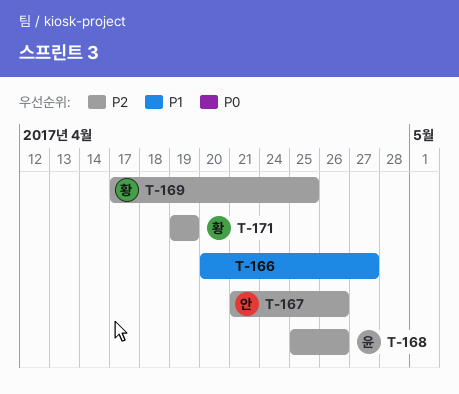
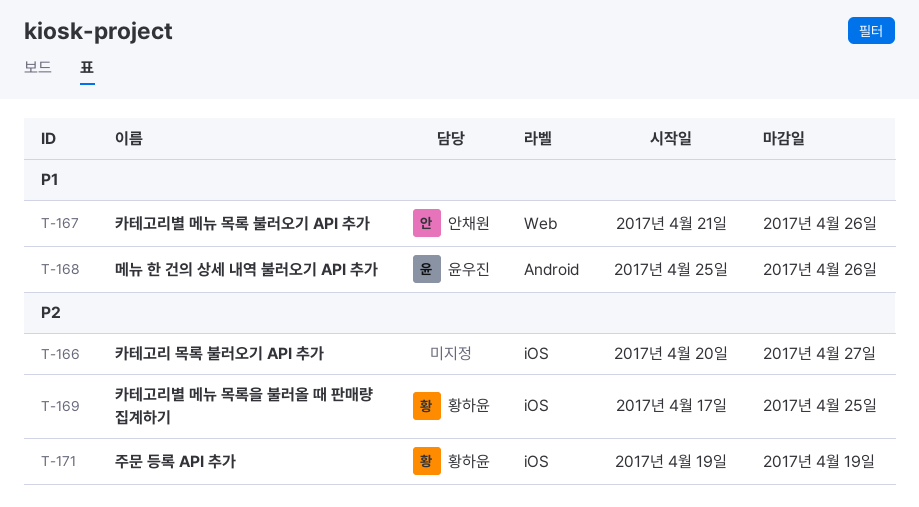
T-166, priority: P1 -> P2
T-167, priority: P2 -> P1
T-168, priority: P2 -> P1

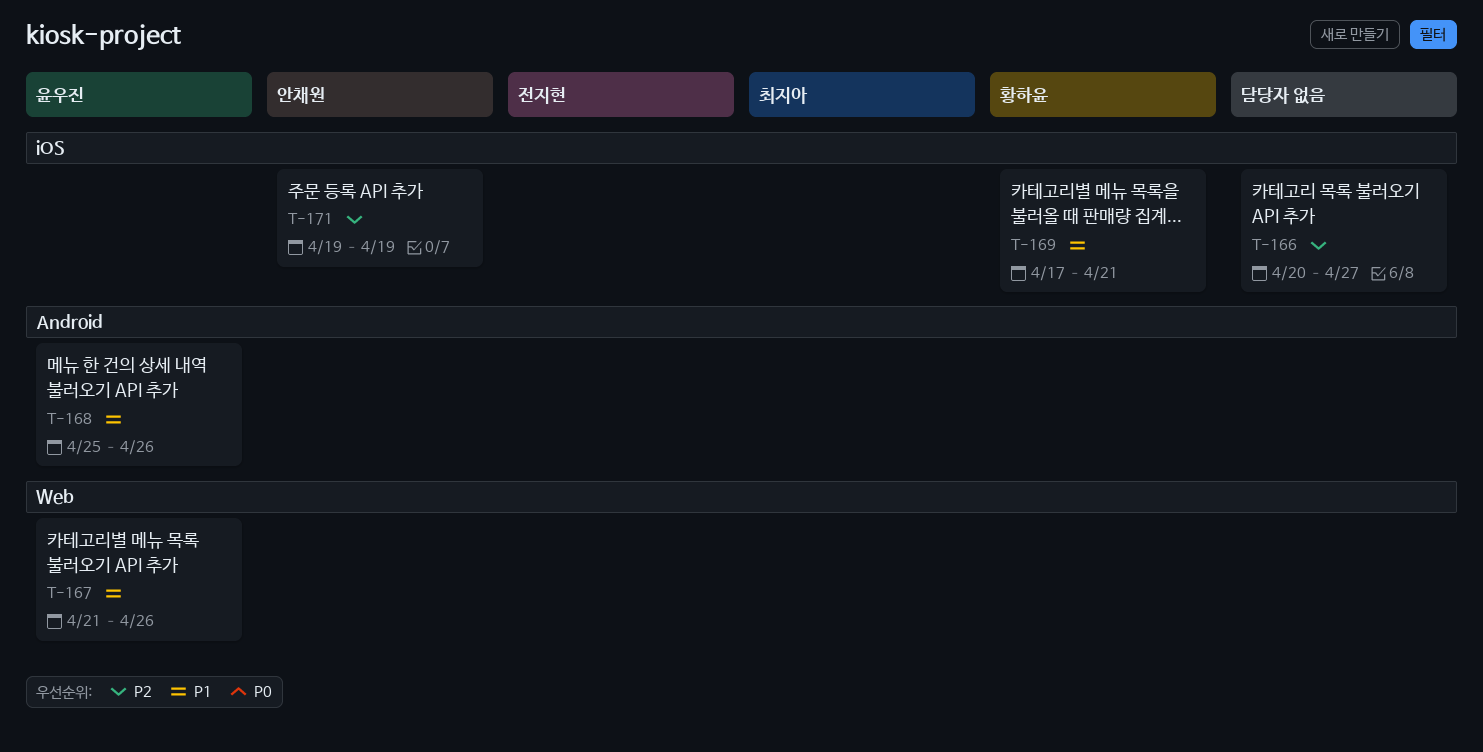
T-167, owner: 안채원 -> 윤우진
T-169, priority: P2 -> P1
T-169, due: Apr 25 -> Apr 21
T-171, owner: 황하윤 -> 안채원

